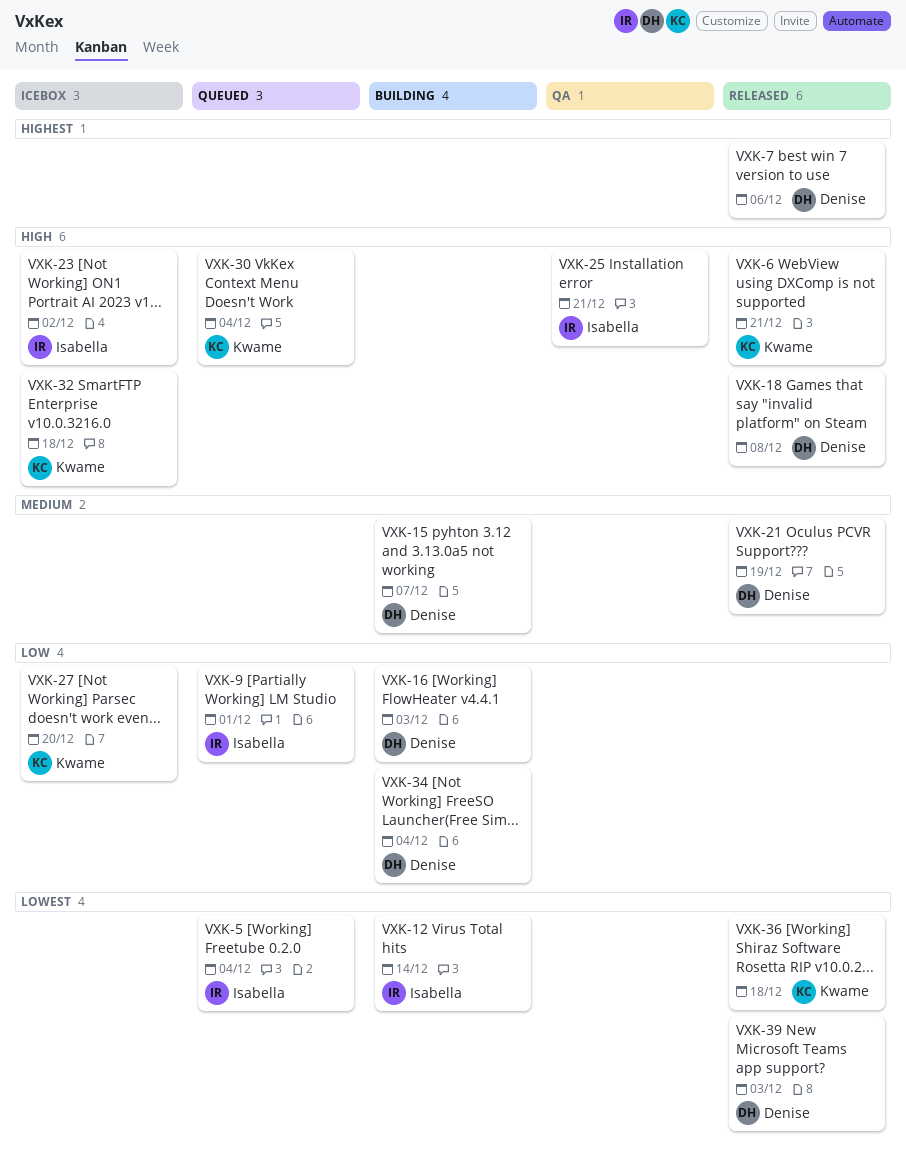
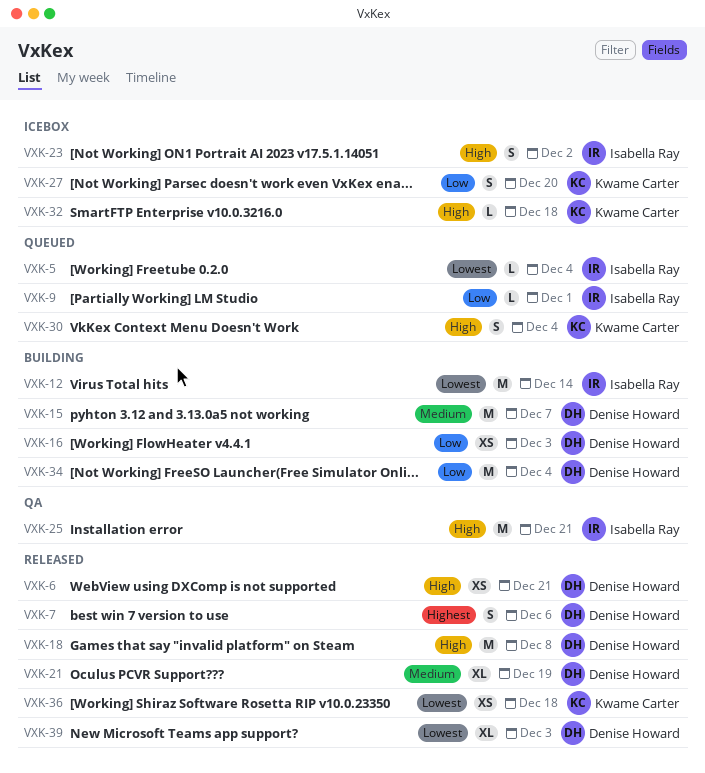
VXK-6, owner: Kwame Carter -> Denise Howard

